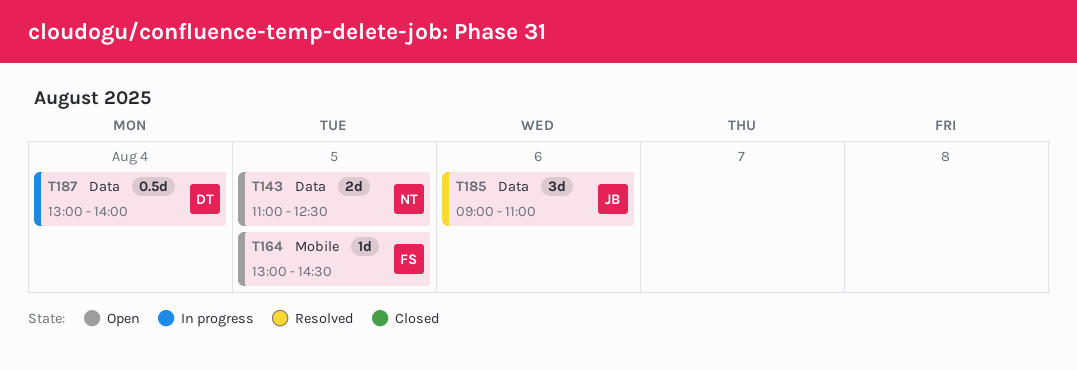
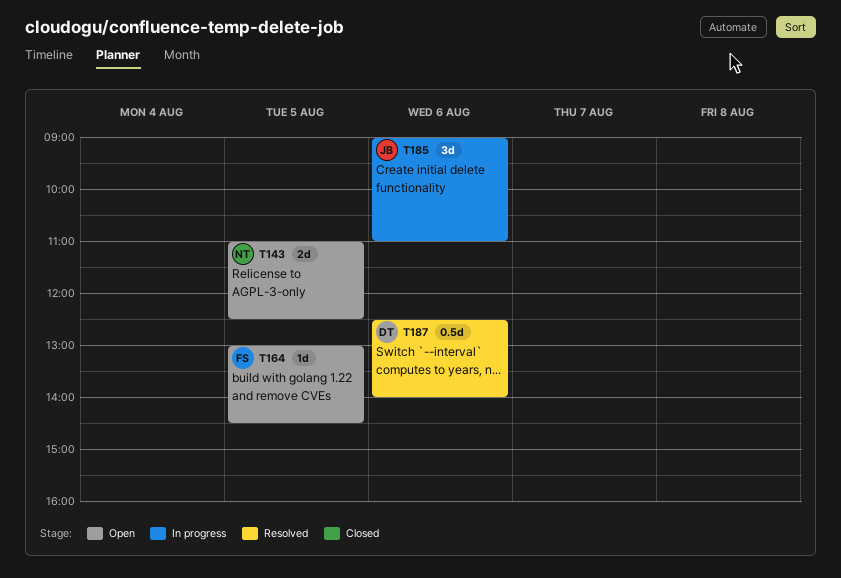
T185, status: Resolved -> In progress
T187, status: In progress -> Resolved
T187, day: Aug 4 -> Aug 6
T187, begins: 13:00 -> 12:30

